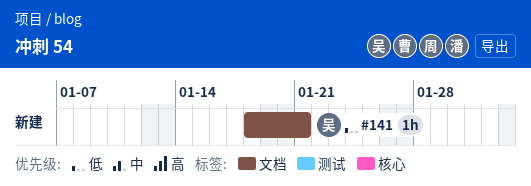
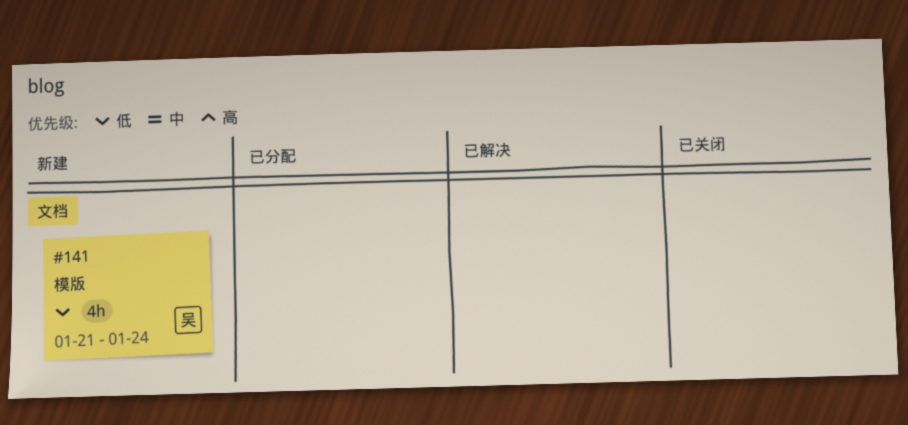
#141, estimate: 1h -> 4h
#141, start: Jan 18 -> Jan 21
#141, due: Jan 21 -> Jan 24

